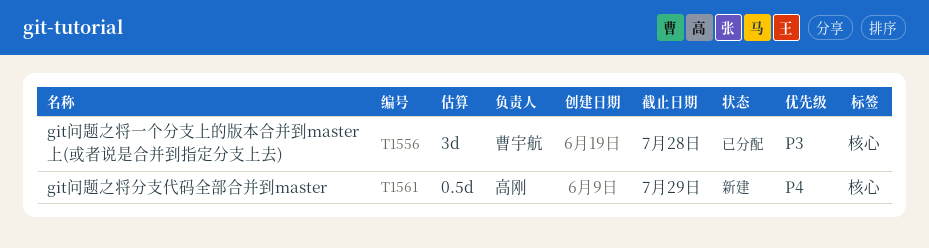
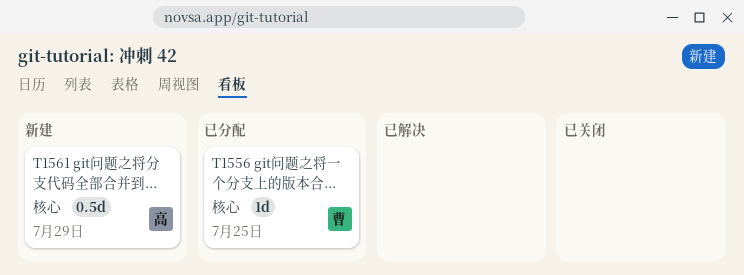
T1556, estimate: 3d -> 1d
T1556, due: Jul 28 -> Jul 25

